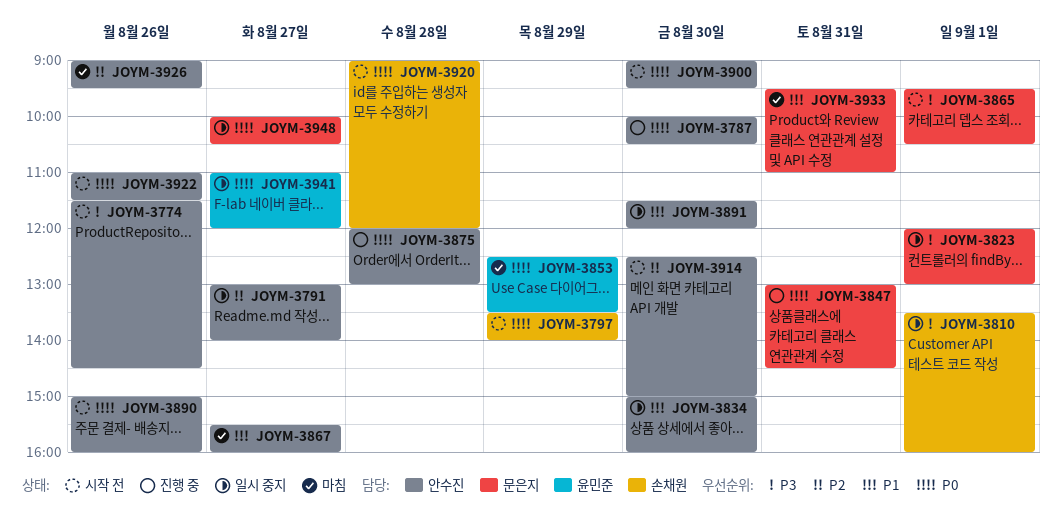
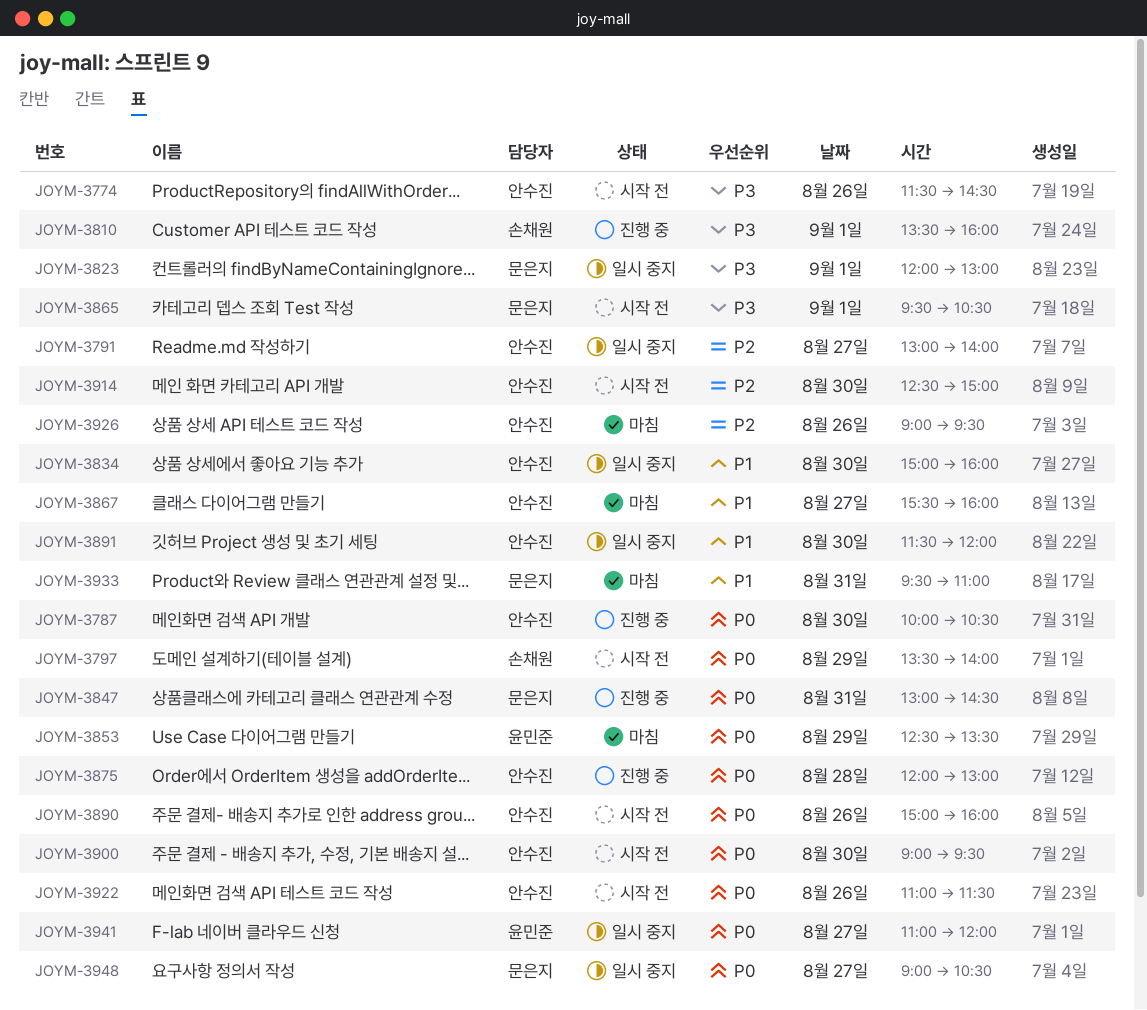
JOYM-3810, status: 일시 중지 -> 진행 중
JOYM-3920: present -> none
JOYM-3948, begins: 10:00 -> 09:00

